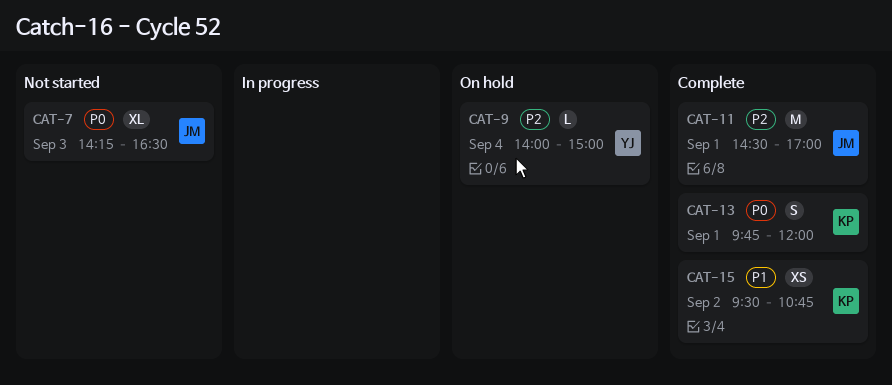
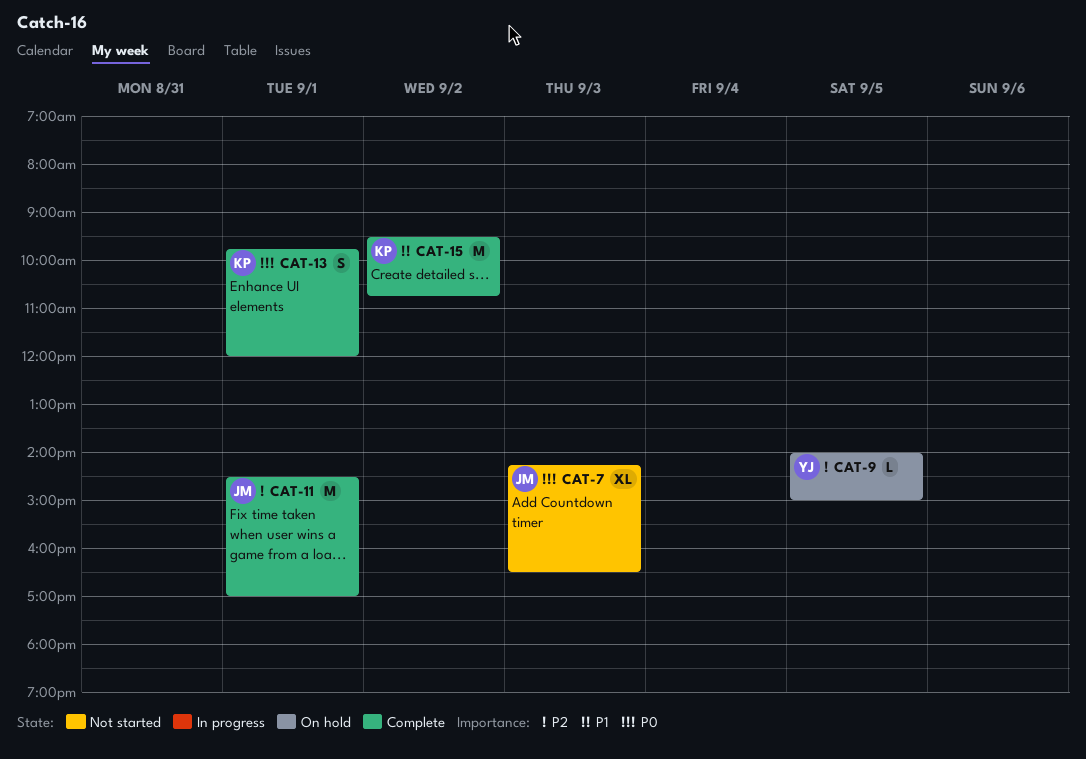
CAT-9, day: Sep 4 -> Sep 5
CAT-15, estimate: XS -> M

